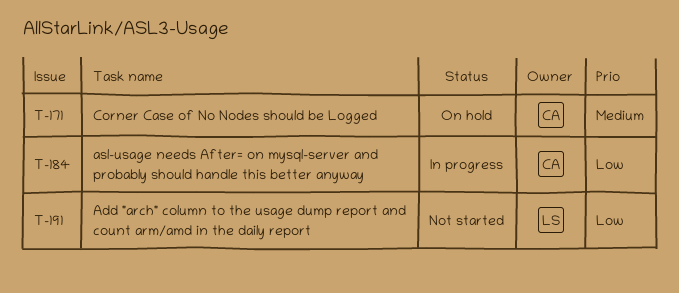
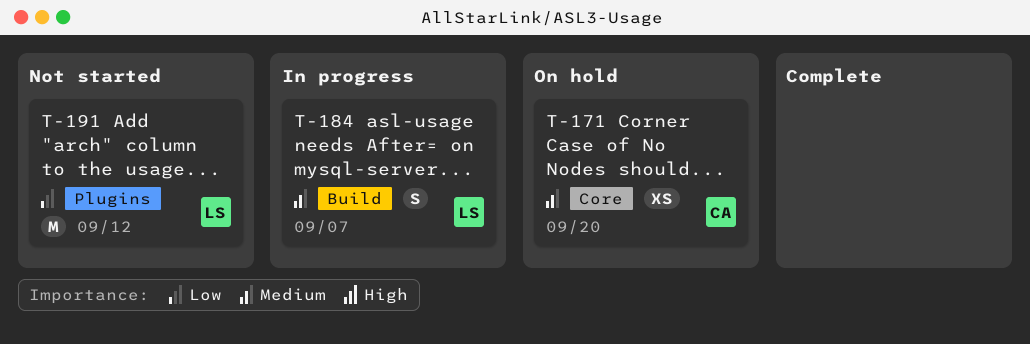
T-184, owner: CA -> LS
T-184, priority: Low -> Medium

